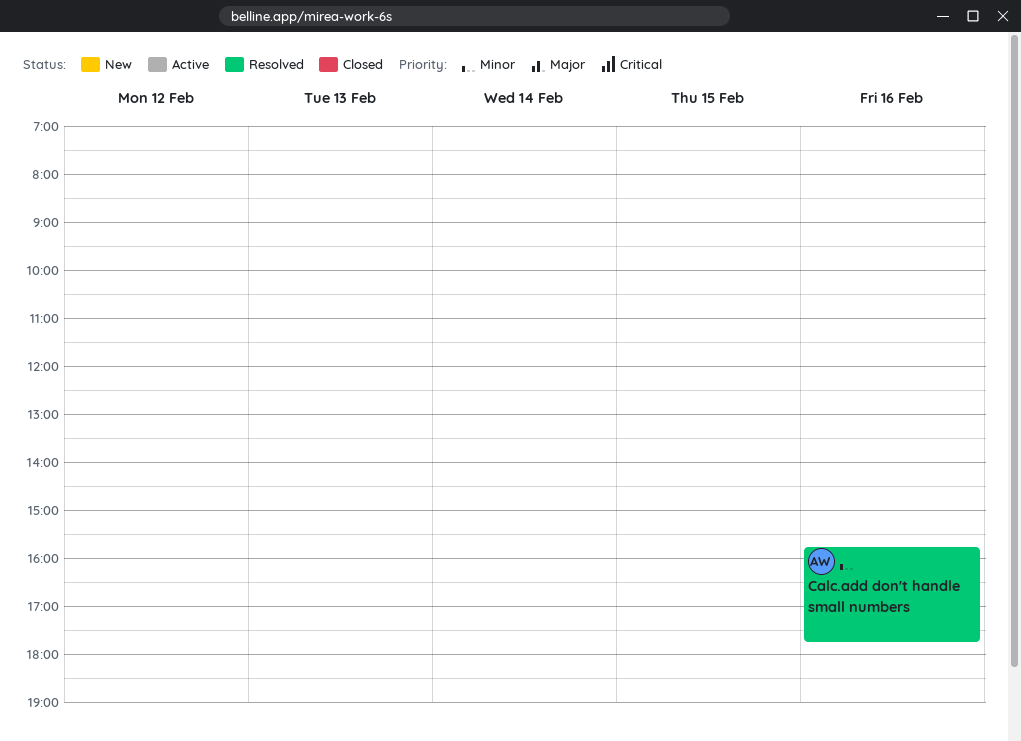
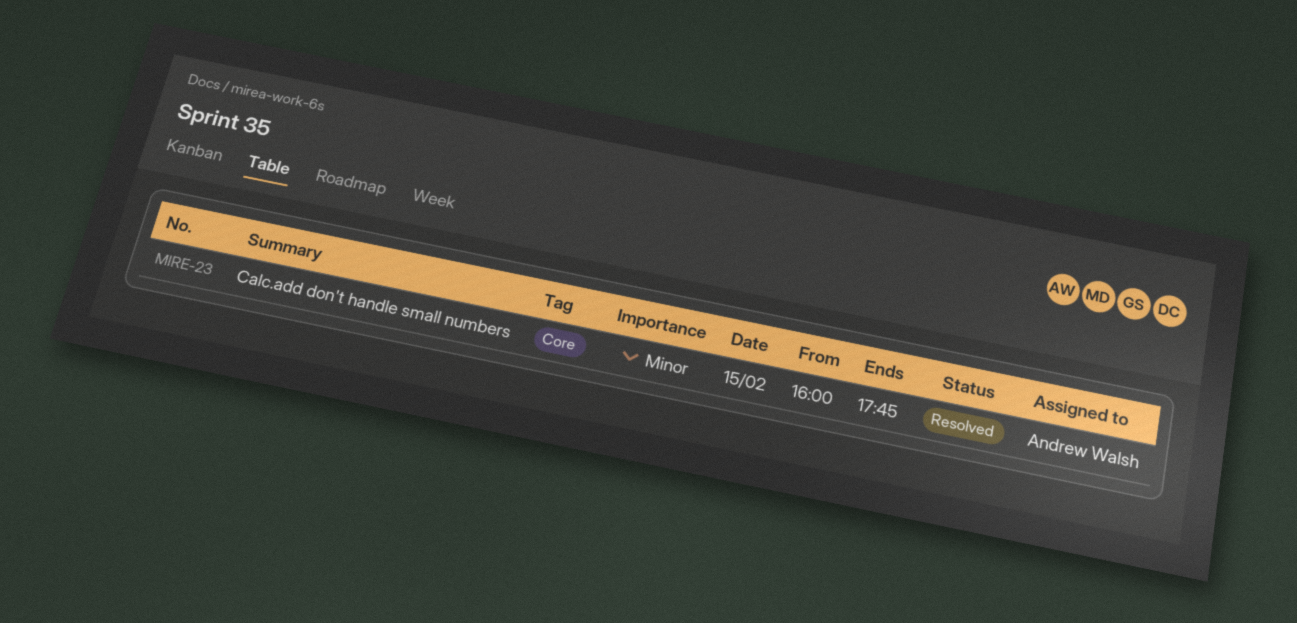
Calc.add don't handle small numbers, day: Feb 16 -> Feb 15
Calc.add don't handle small numbers, begins: 15:45 -> 16:00

